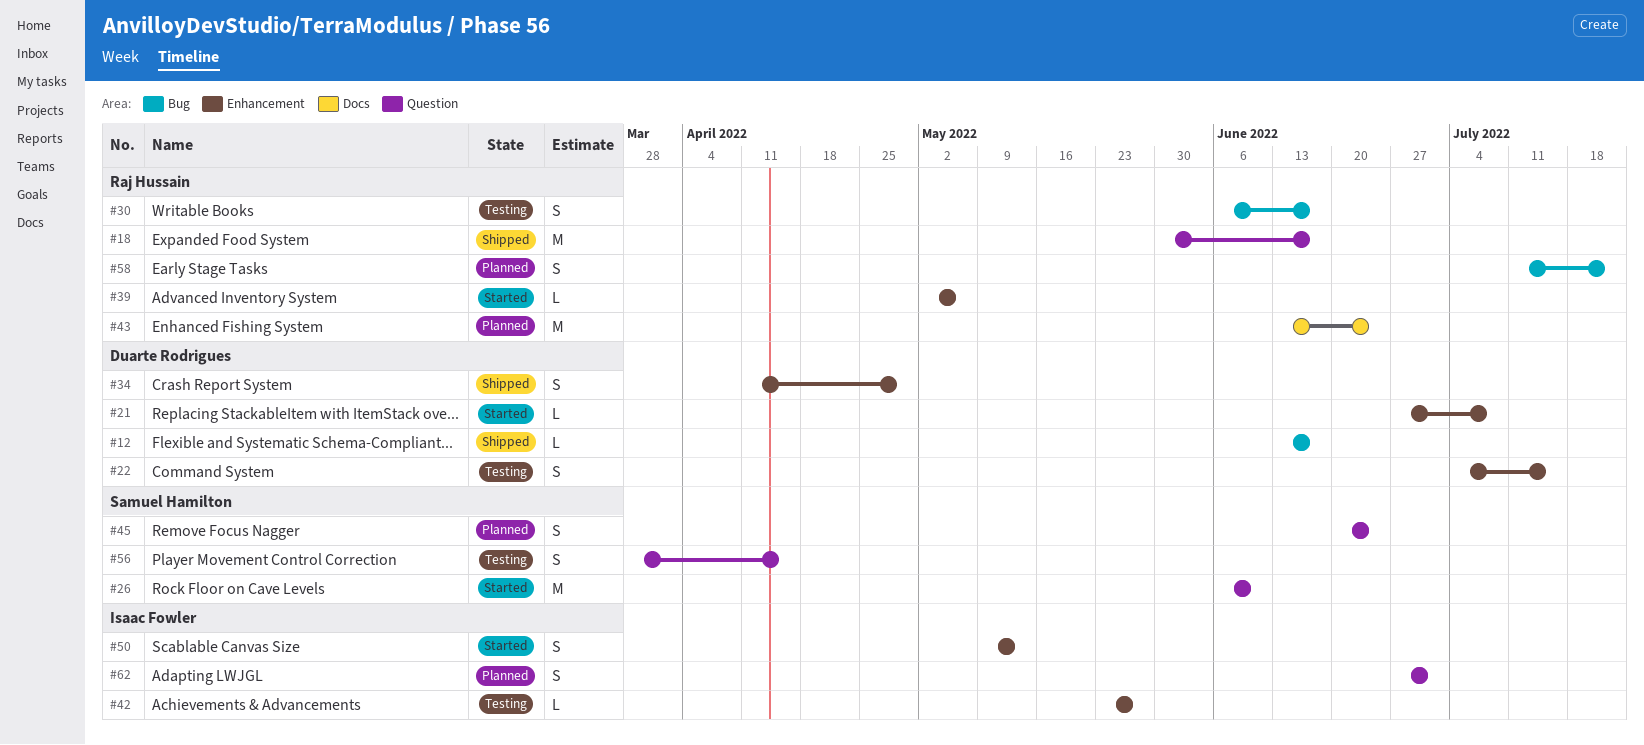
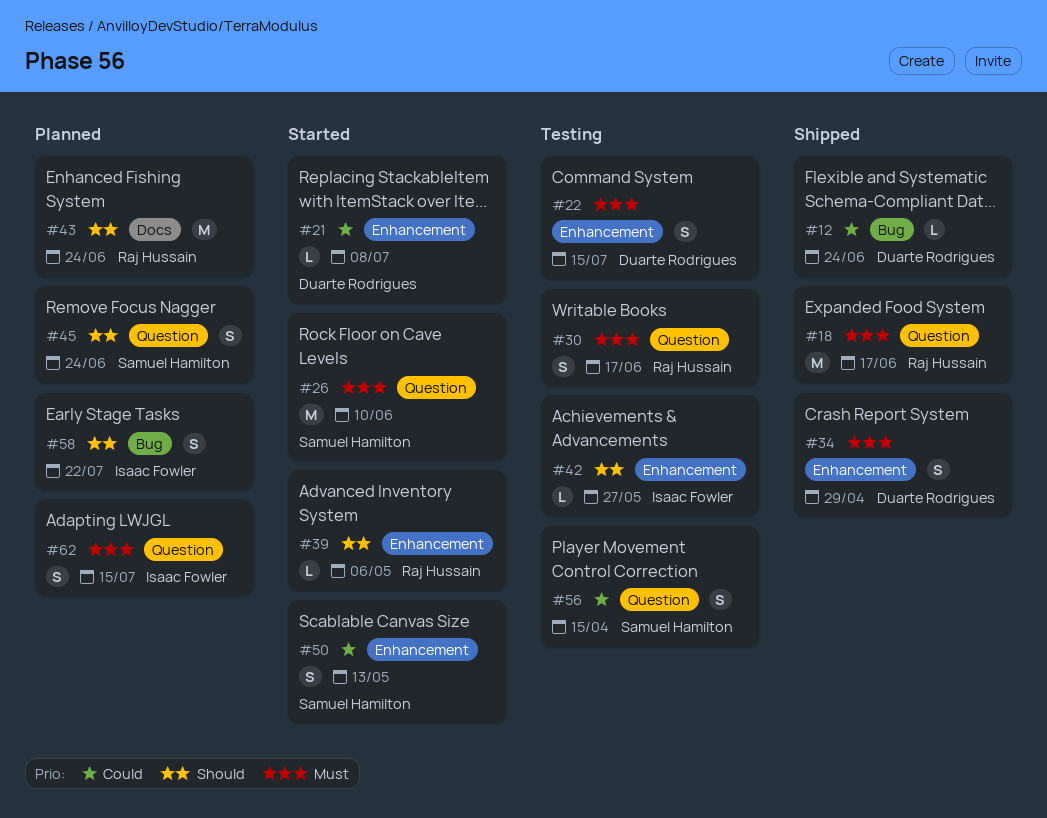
#12, due: Jun 17 -> Jun 24
#30, label: Bug -> Question
#50, owner: Isaac Fowler -> Samuel Hamilton
#58, owner: Raj Hussain -> Isaac Fowler
#62, due: Jul 1 -> Jul 15

